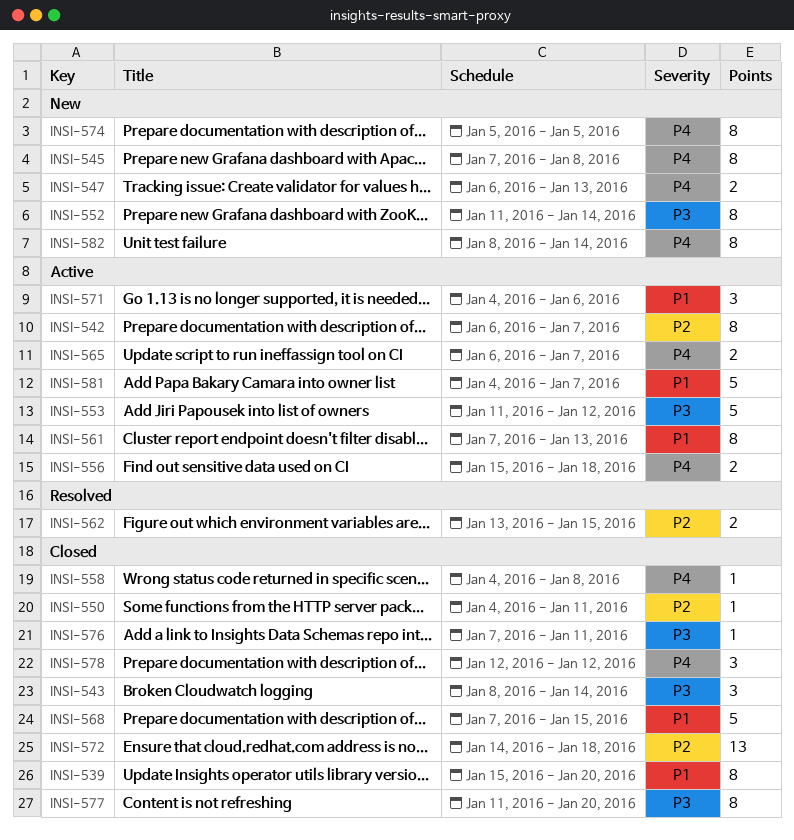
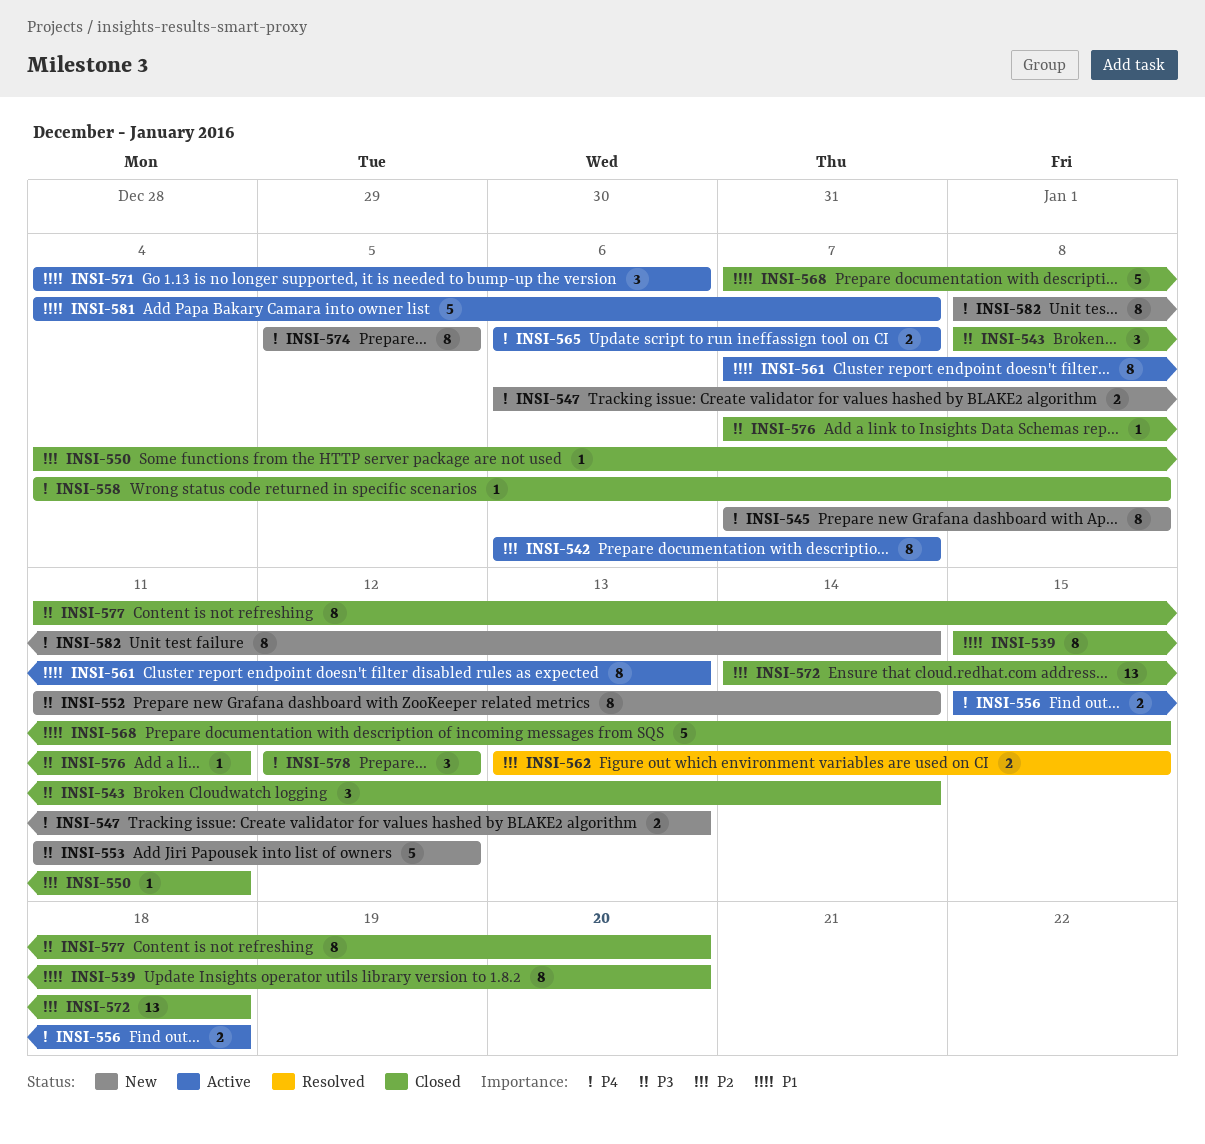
INSI-553, status: Active -> New

